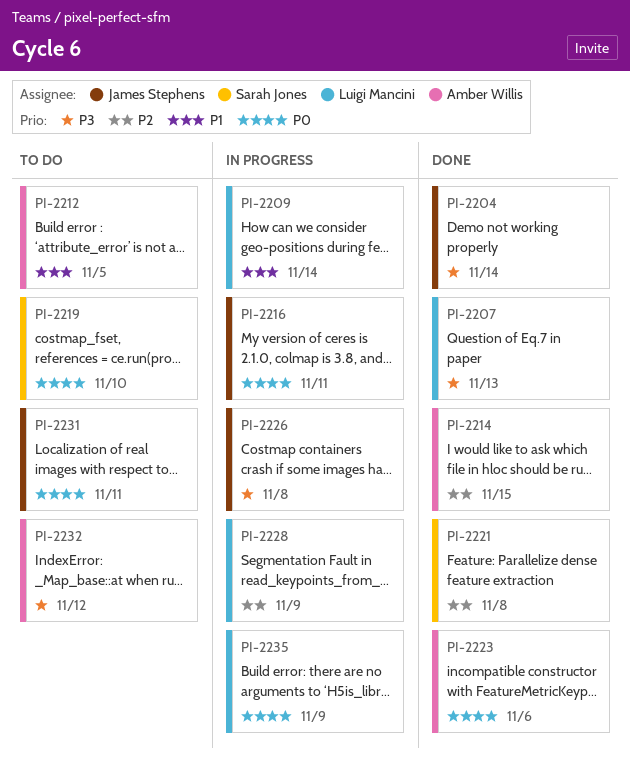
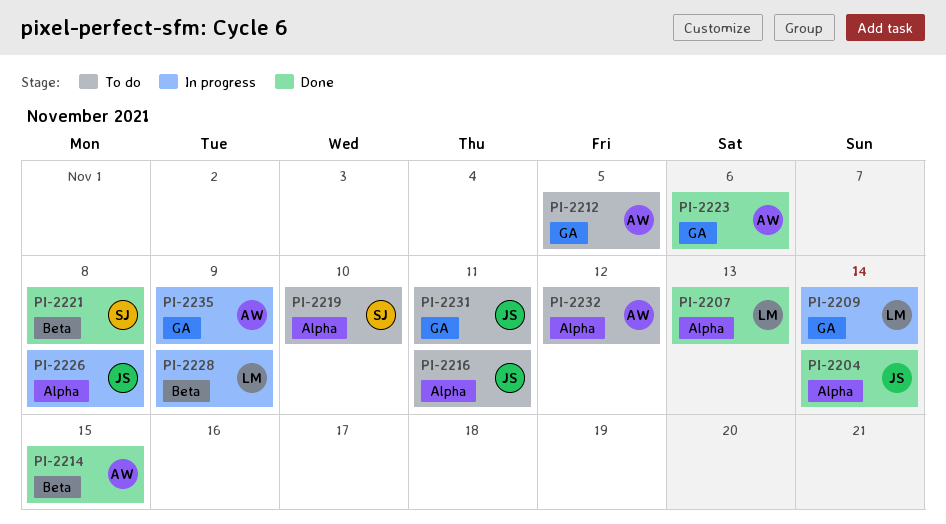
PI-2216, status: In progress -> To do
PI-2235, owner: Luigi Mancini -> Amber Willis

